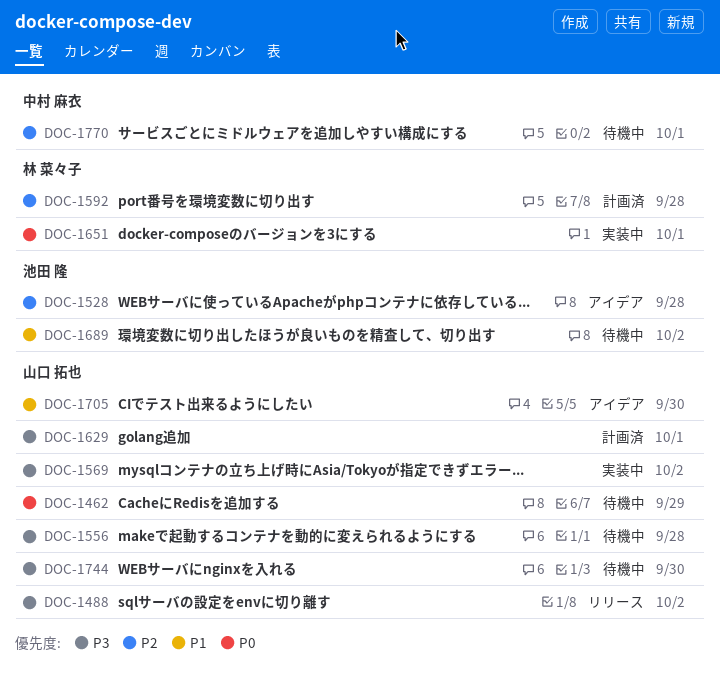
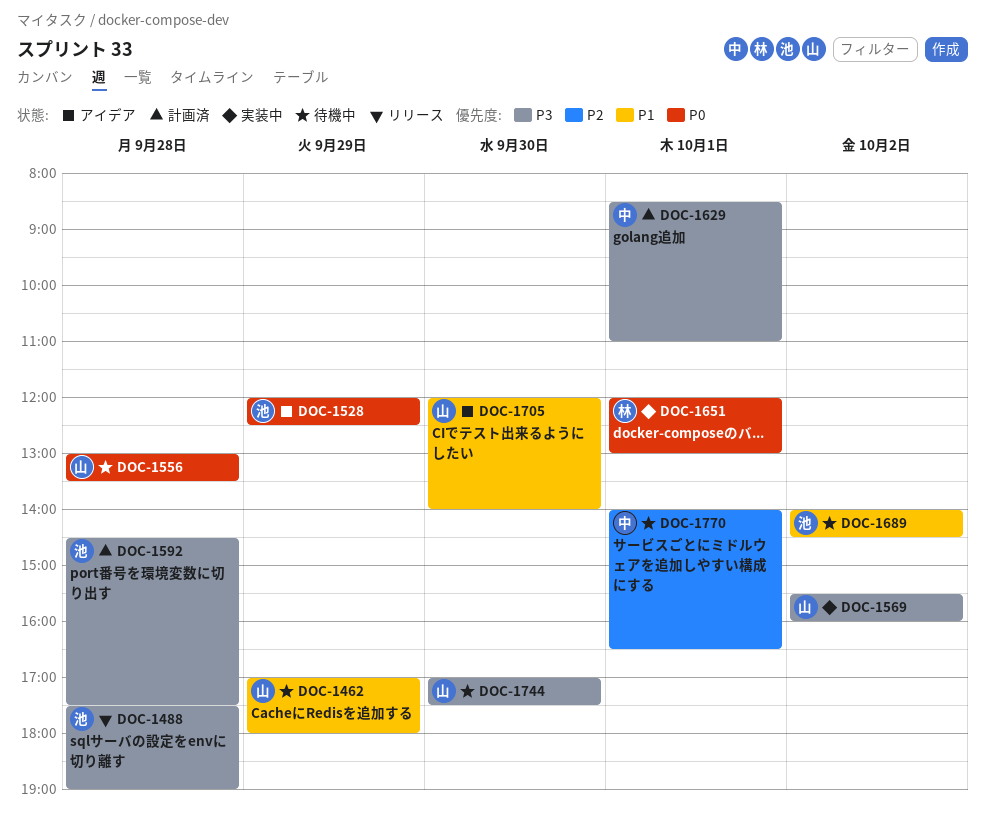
DOC-1462, priority: P0 -> P1
DOC-1488, owner: 山口 拓也 -> 池田 隆
DOC-1488, day: Oct 2 -> Sep 28
DOC-1528, priority: P2 -> P0
DOC-1528, day: Sep 28 -> Sep 29
DOC-1556, priority: P3 -> P0
DOC-1592, owner: 林 菜々子 -> 池田 隆
DOC-1592, priority: P2 -> P3
DOC-1629, owner: 山口 拓也 -> 中村 麻衣

